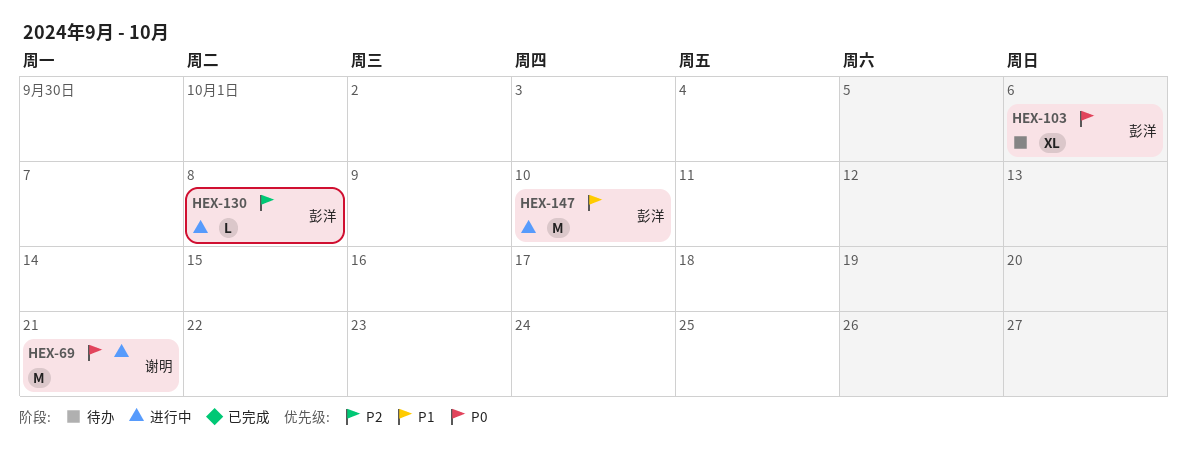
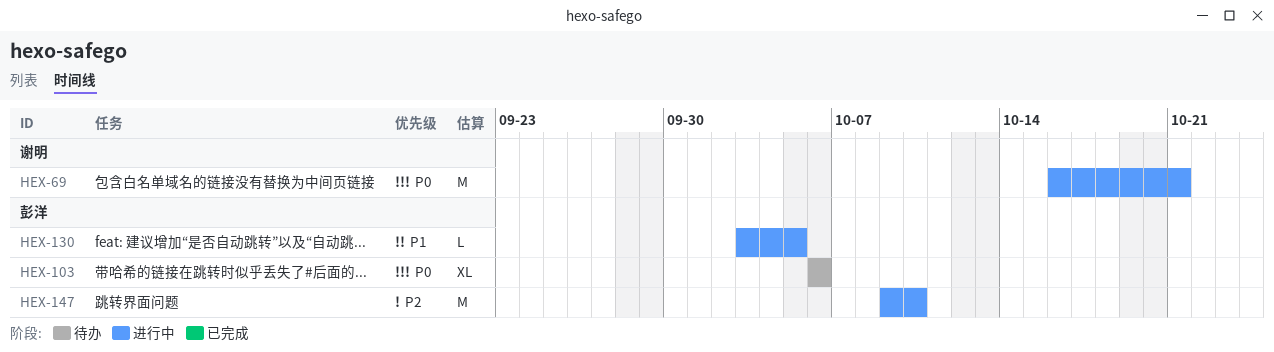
HEX-130, priority: P2 -> P1
HEX-130, due: Oct 8 -> Oct 5
HEX-147, priority: P1 -> P2

